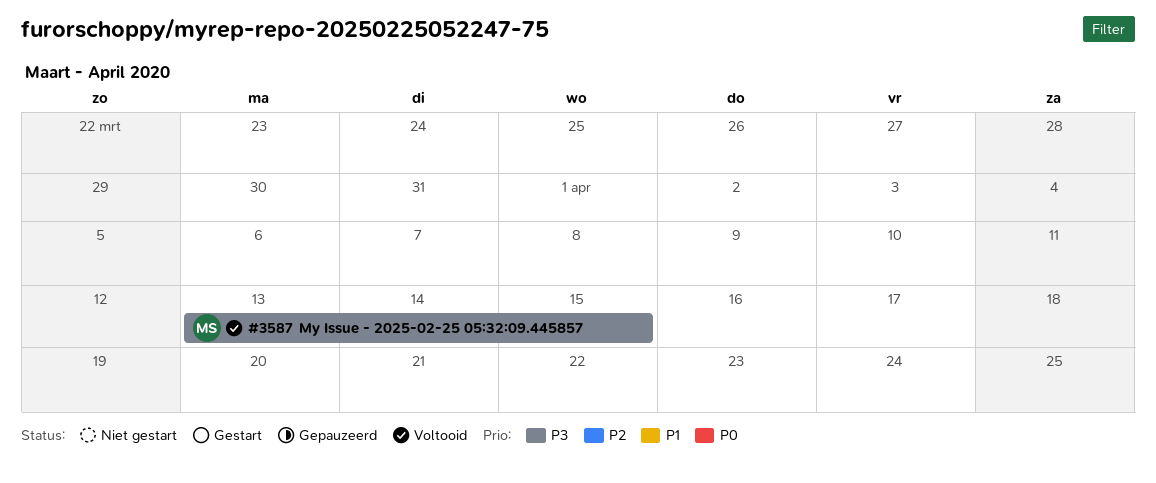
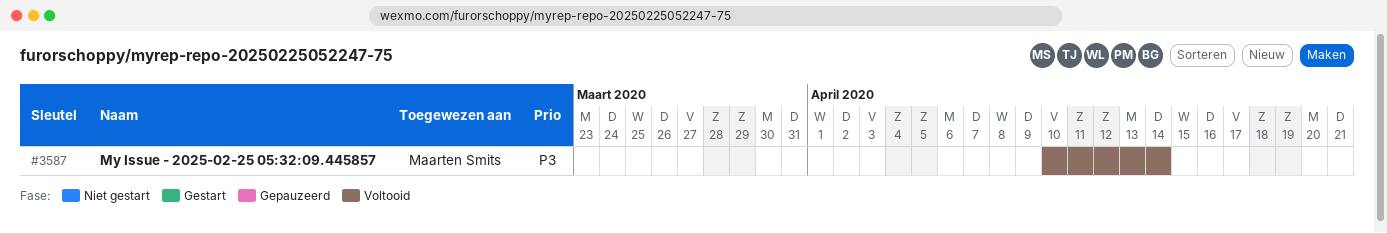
#3587, start: Apr 13 -> Apr 10
#3587, due: Apr 15 -> Apr 14

